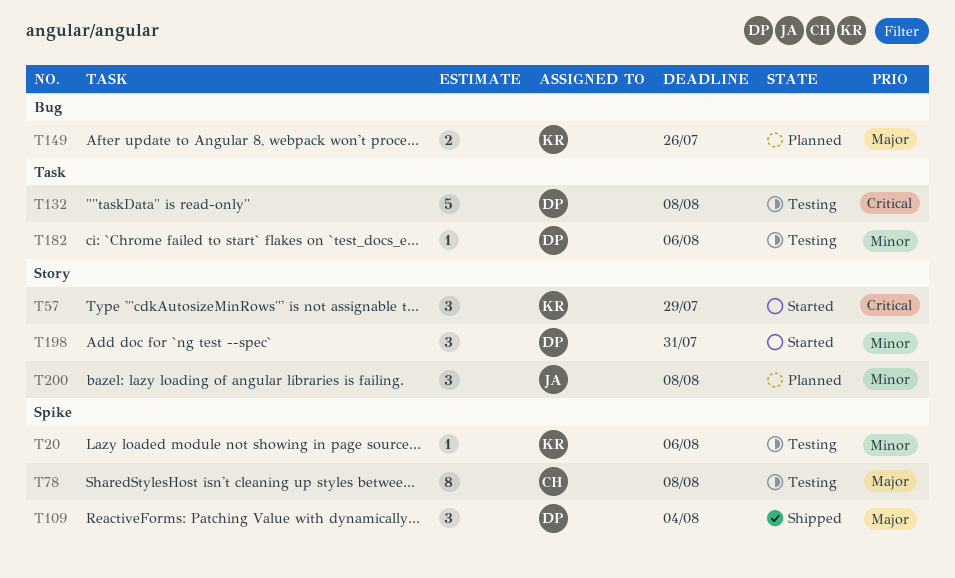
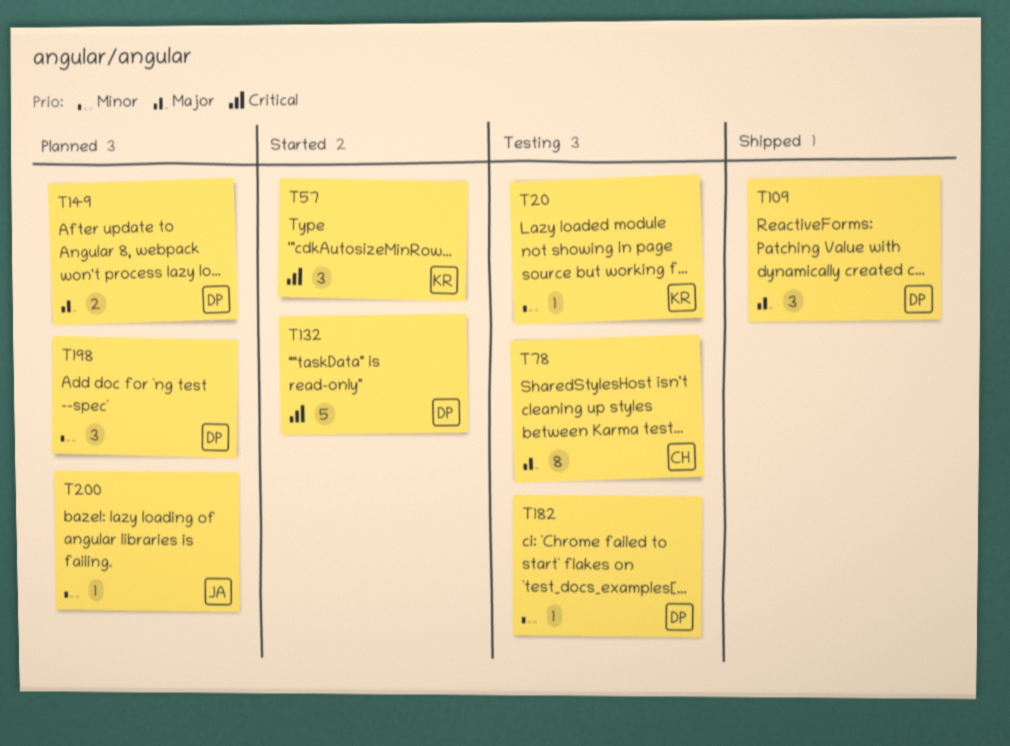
T132, status: Testing -> Started
T149, owner: KR -> DP
T198, status: Started -> Planned
T200, estimate: 3 -> 1

